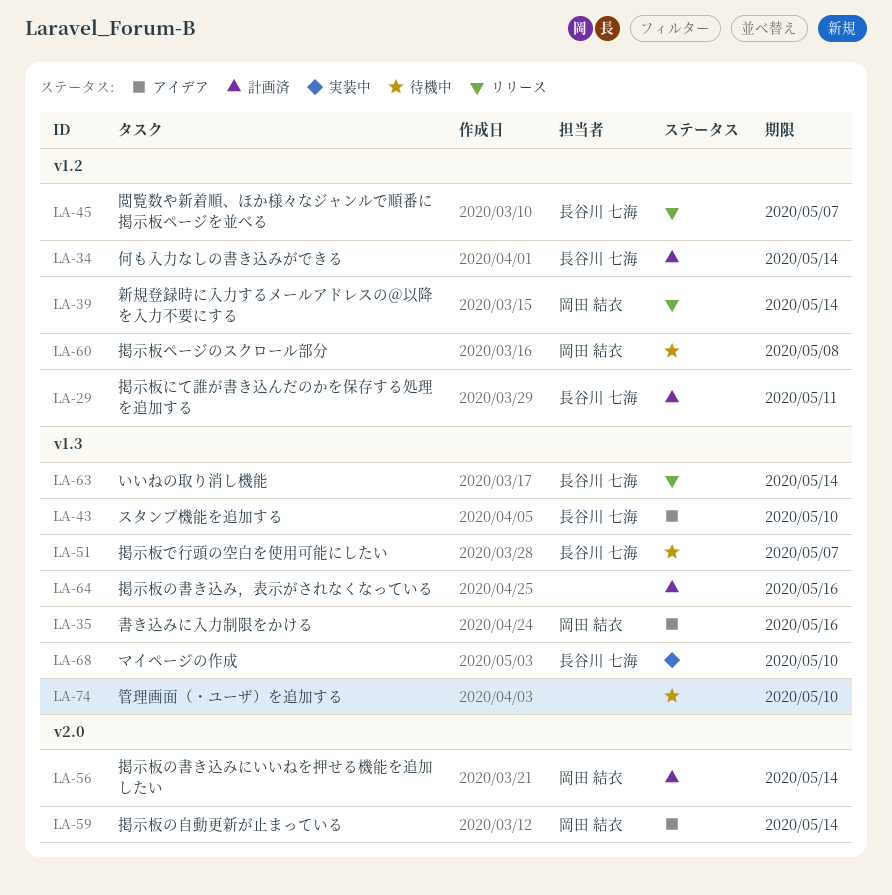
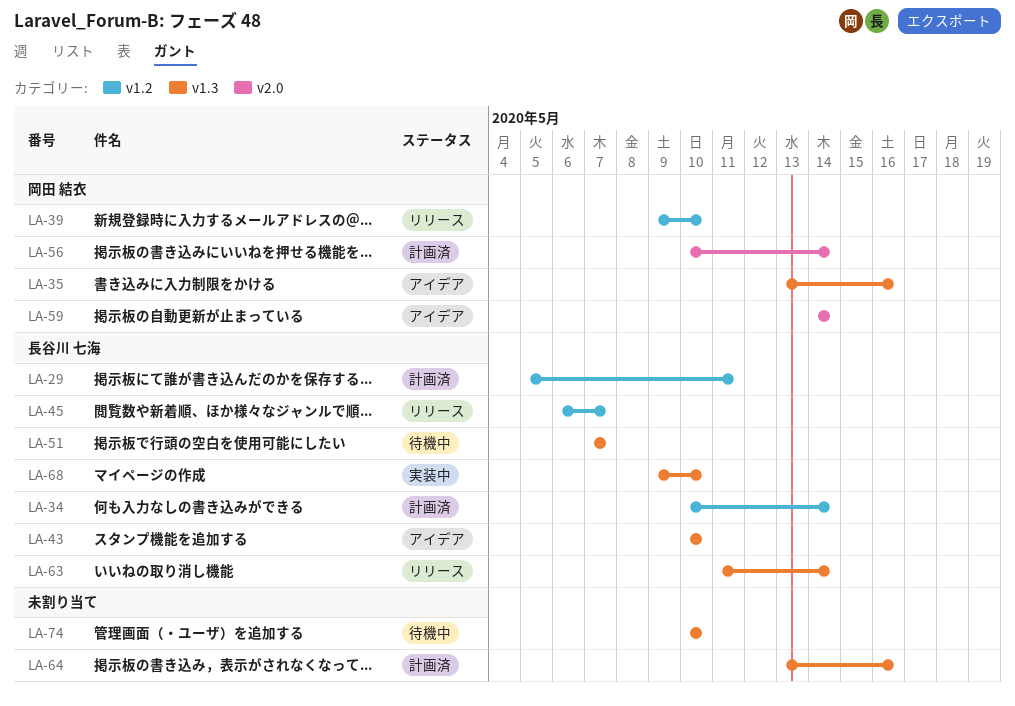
LA-39, due: May 14 -> May 10
LA-60: present -> none

